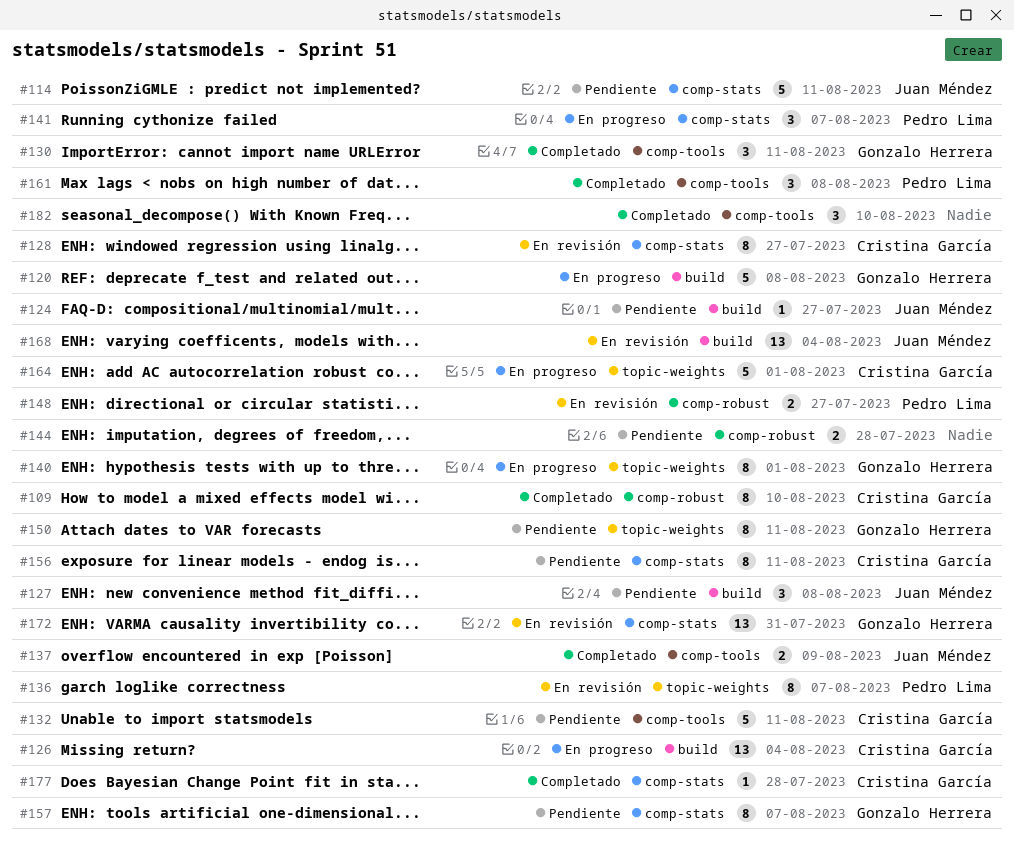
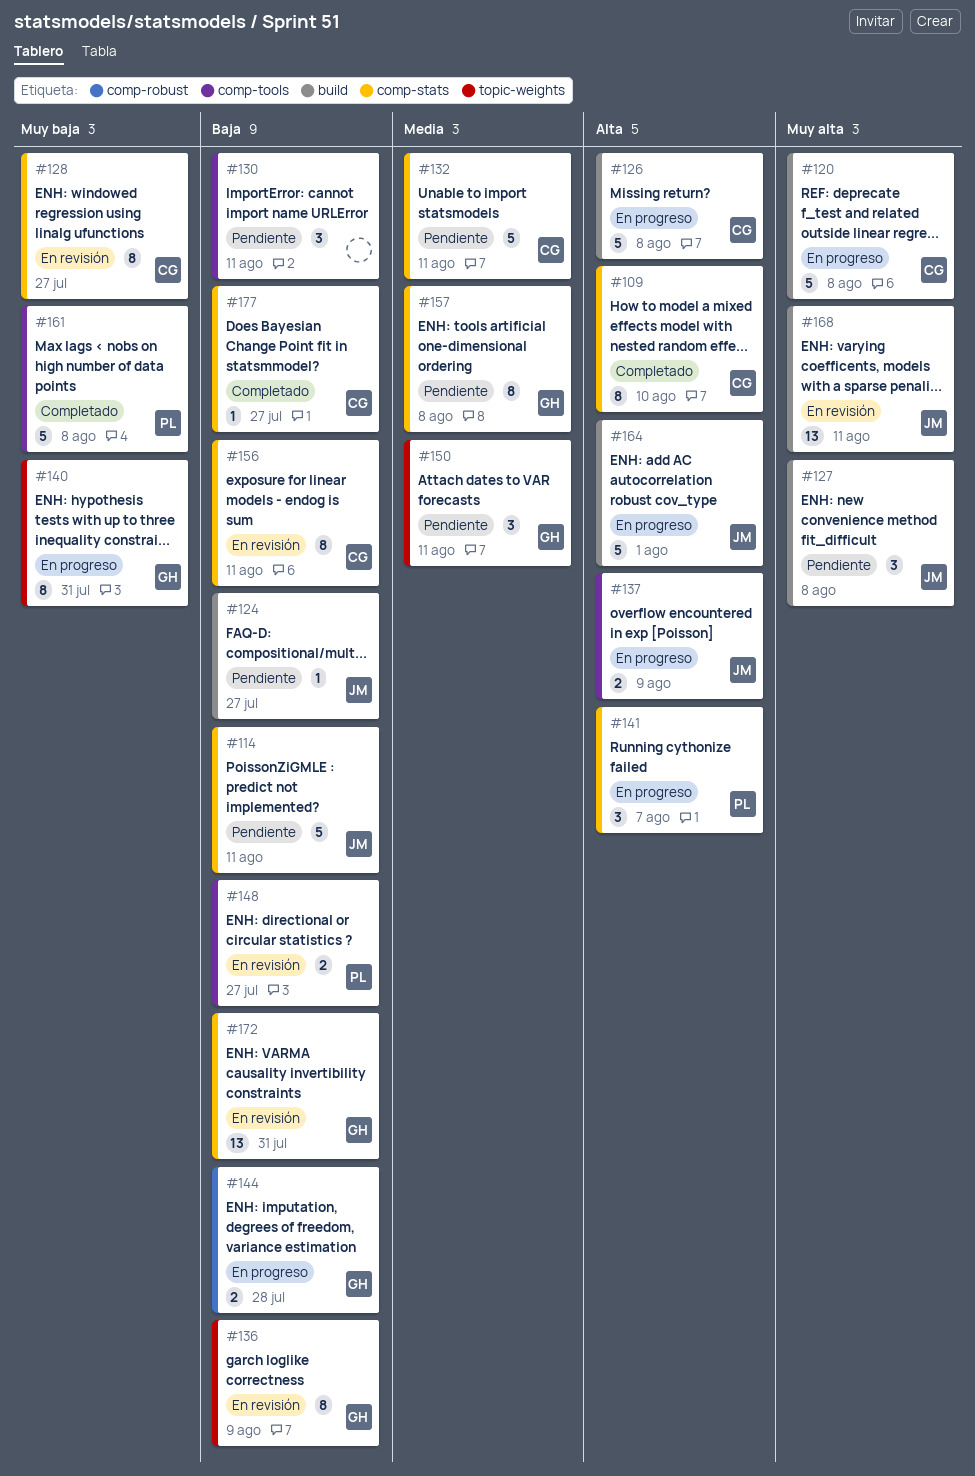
#109, label: comp-robust -> comp-stats
#120, owner: Gonzalo Herrera -> Cristina García
#126, estimate: 13 -> 5
#126, due: Aug 4 -> Aug 8
#130, status: Completado -> Pendiente
#130, owner: Gonzalo Herrera -> none
#132, label: comp-tools -> comp-stats
#136, owner: Pedro Lima -> Gonzalo Herrera
#136, due: Aug 7 -> Aug 9
#137, status: Completado -> En progreso
#140, due: Aug 1 -> Jul 31
#144, status: Pendiente -> En progreso
#144, owner: none -> Gonzalo Herrera
#148, label: comp-robust -> comp-tools
#150, estimate: 8 -> 3
#156, status: Pendiente -> En revisión
#157, due: Aug 7 -> Aug 8
#161, estimate: 3 -> 5
#164, owner: Cristina García -> Juan Méndez
#164, label: topic-weights -> build
#168, due: Aug 4 -> Aug 11
#177, due: Jul 28 -> Jul 27
#182: present -> none

